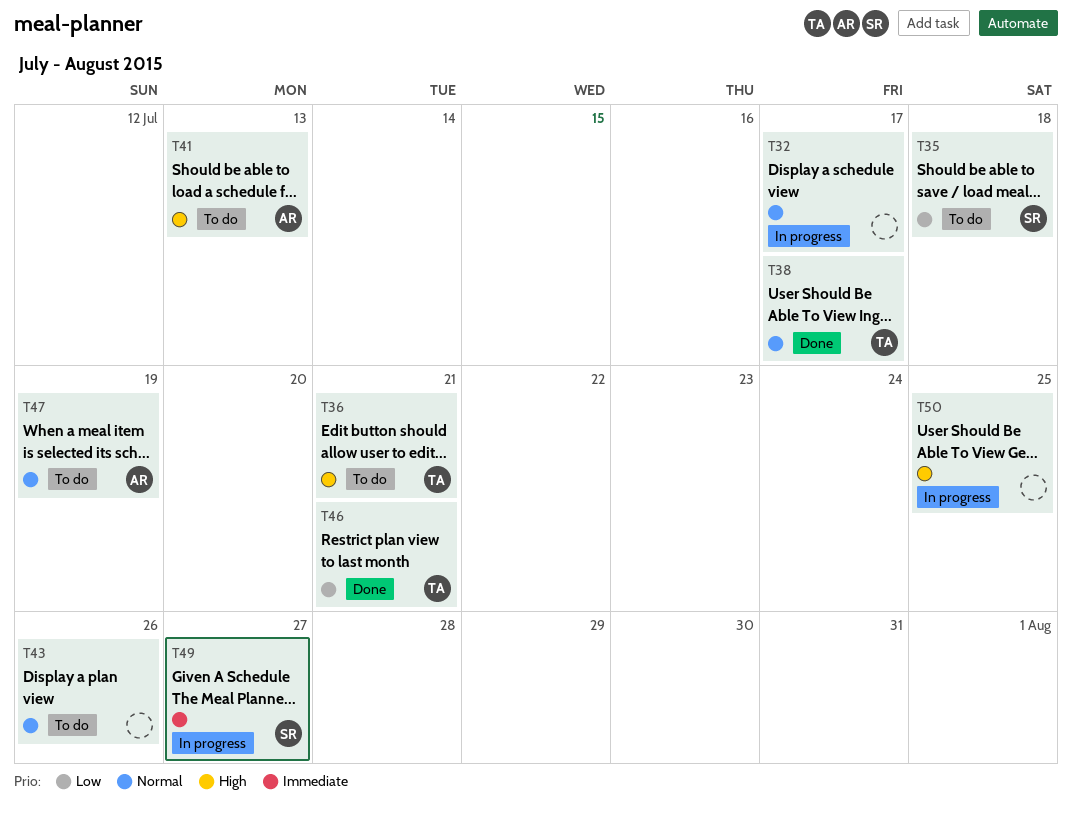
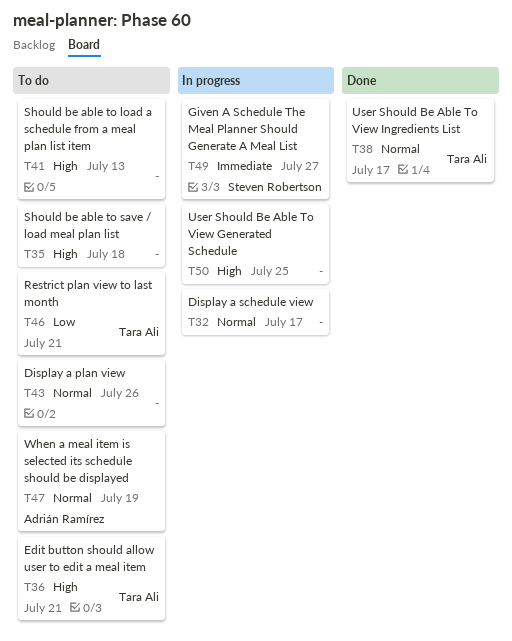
T35, owner: Steven Robertson -> none
T35, priority: Low -> High
T41, owner: Adrián Ramírez -> none
T46, status: Done -> To do

